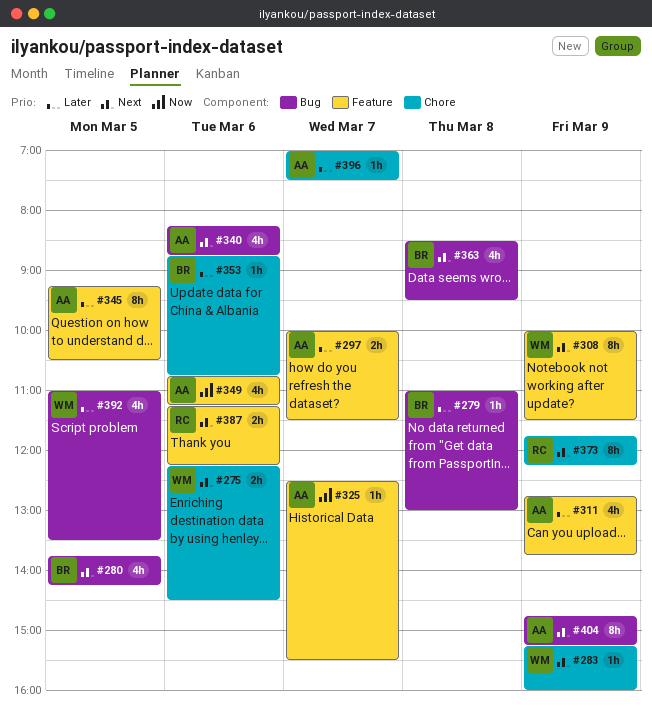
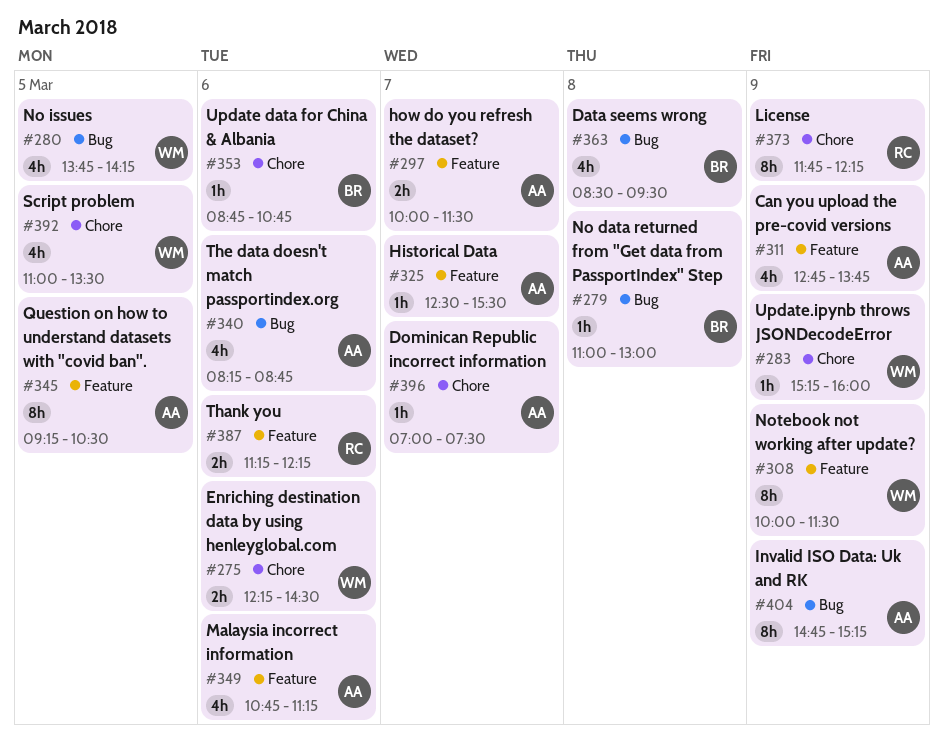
#280, owner: BR -> WM
#392, label: Bug -> Chore

